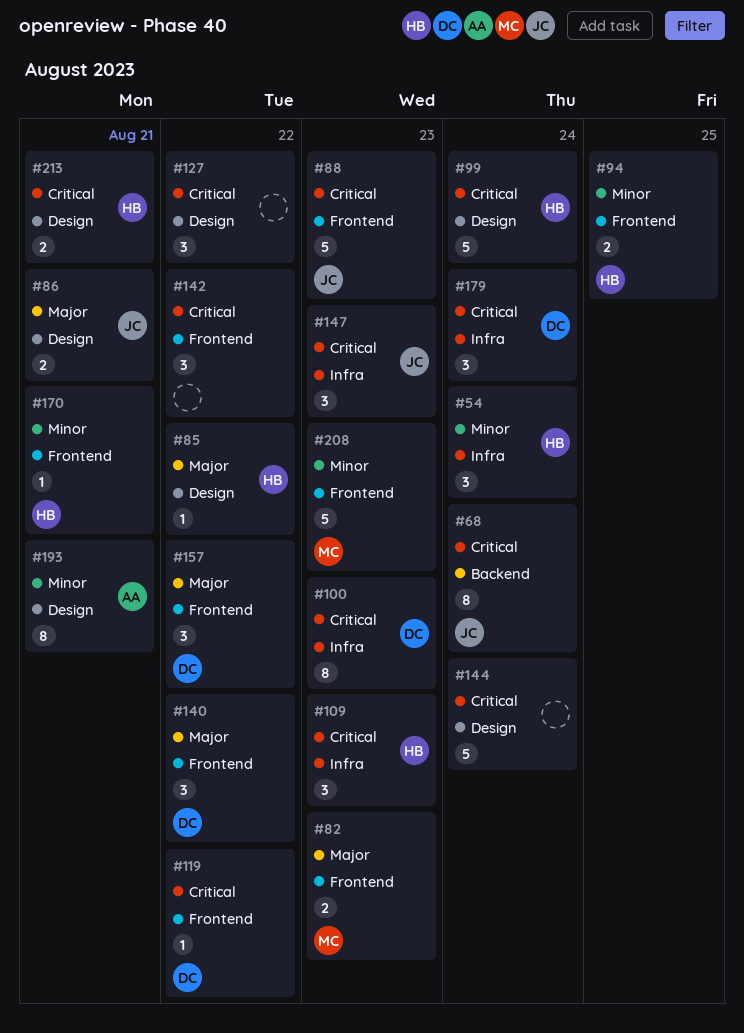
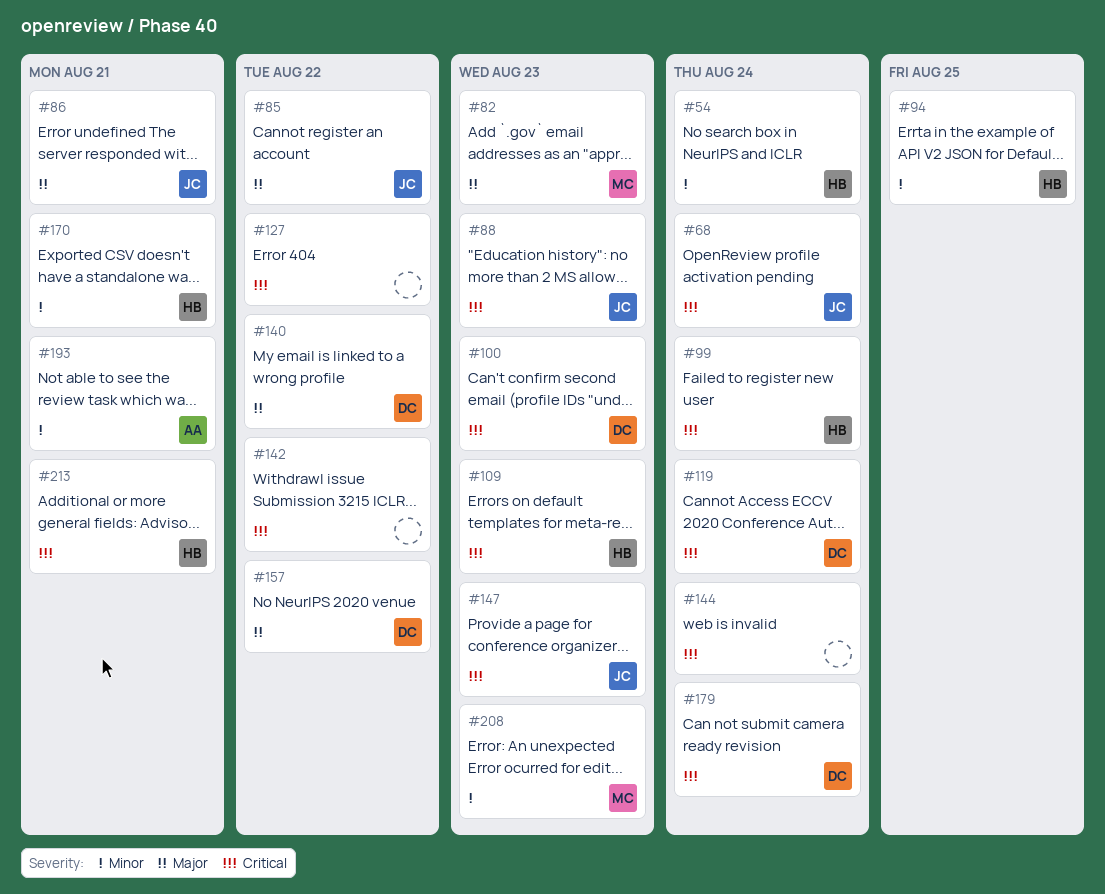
#85, owner: HB -> JC
#119, due: Aug 22 -> Aug 24

